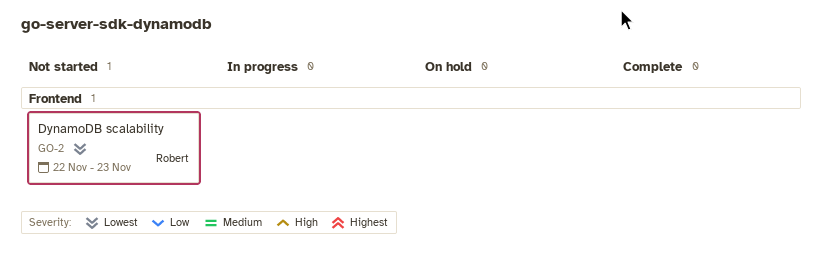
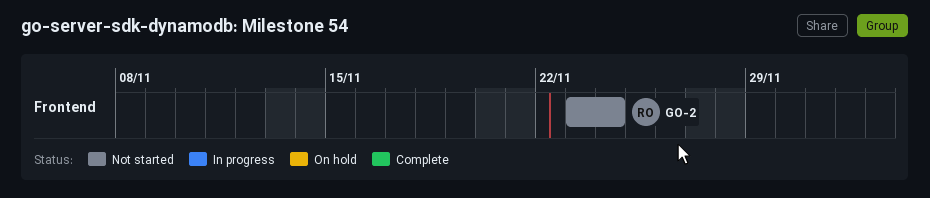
GO-2, start: Nov 22 -> Nov 23
GO-2, due: Nov 23 -> Nov 24

